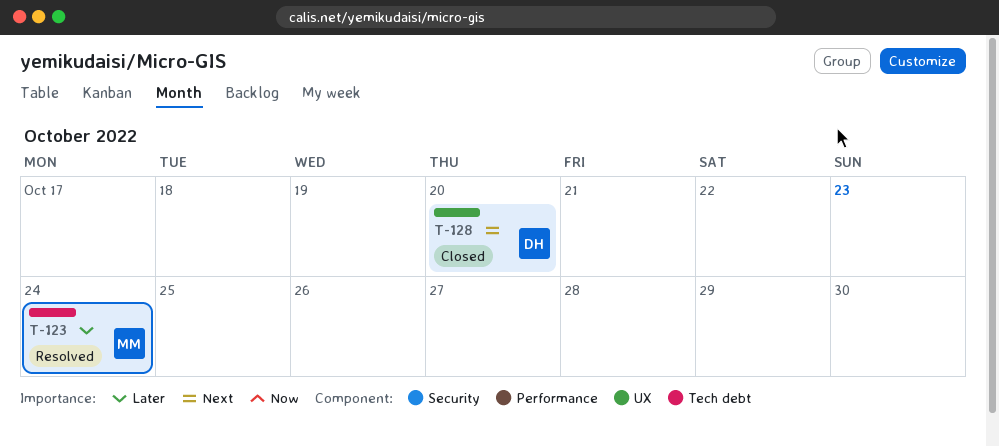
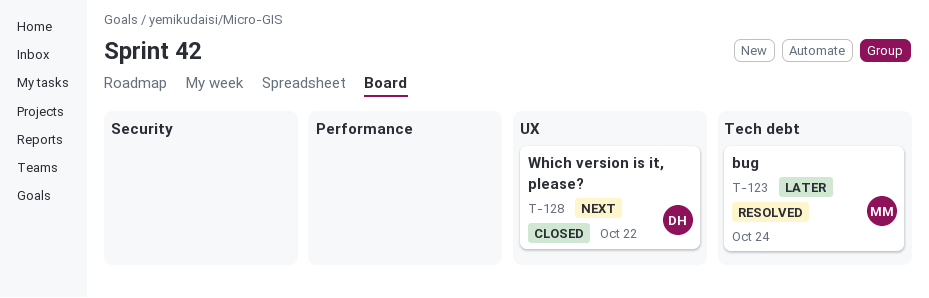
T-128, due: Oct 20 -> Oct 22

